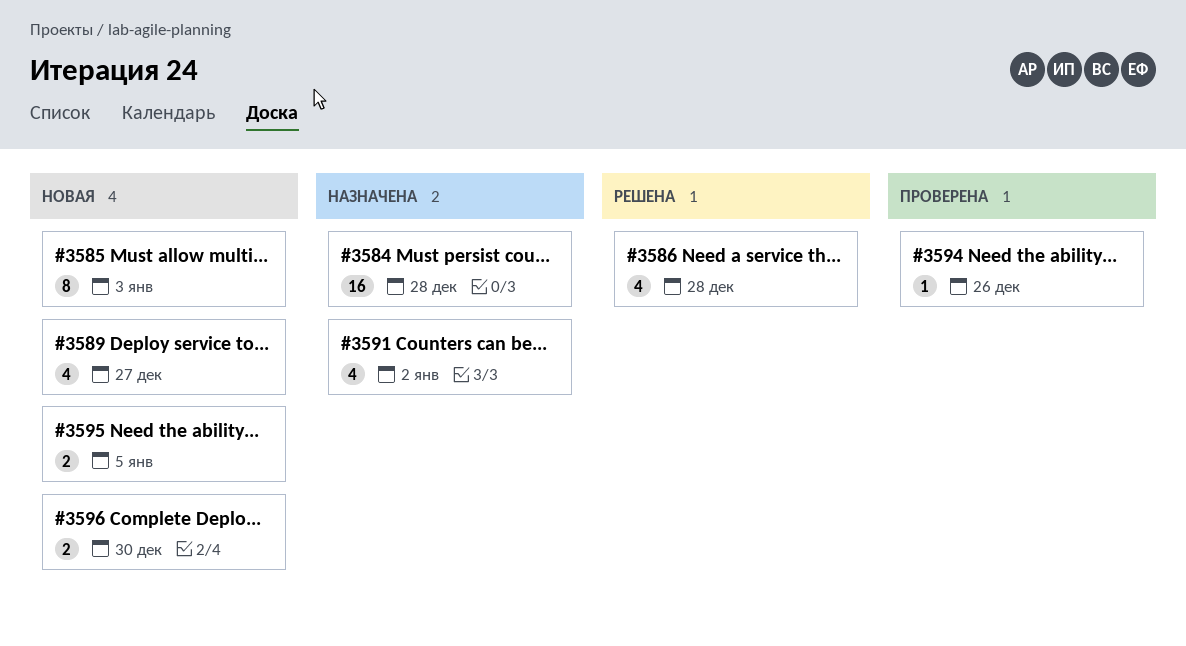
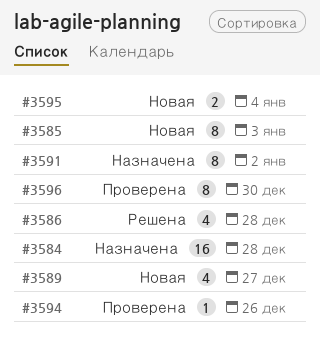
#3591, estimate: 4 -> 8
#3595, due: Jan 5 -> Jan 4
#3596, status: Новая -> Проверена
#3596, estimate: 2 -> 8

